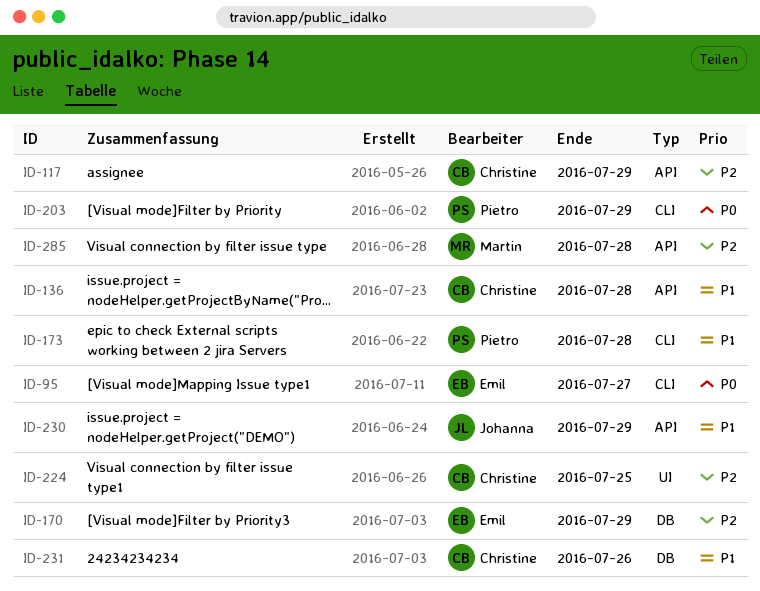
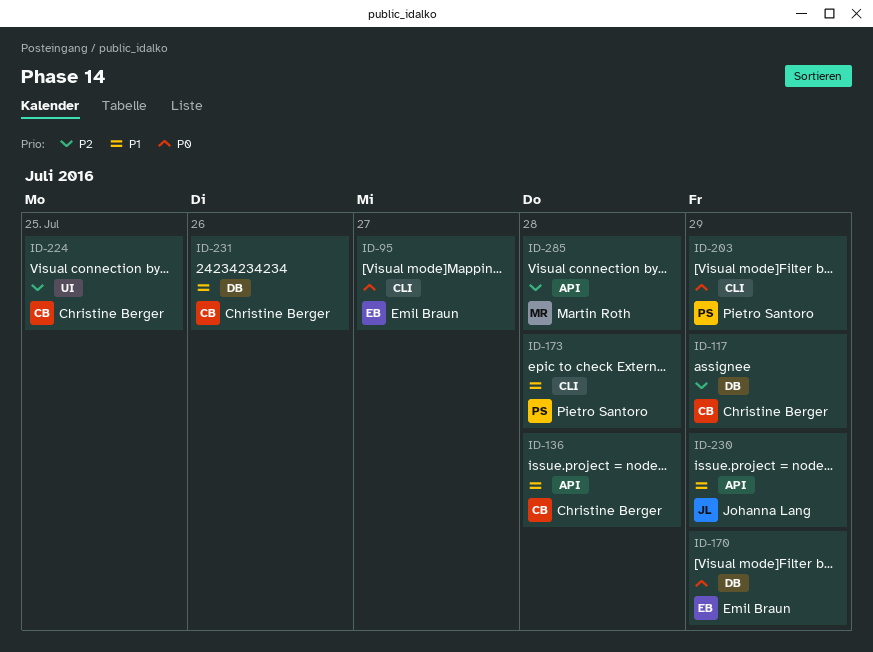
ID-117, label: API -> DB
ID-170, priority: P2 -> P0

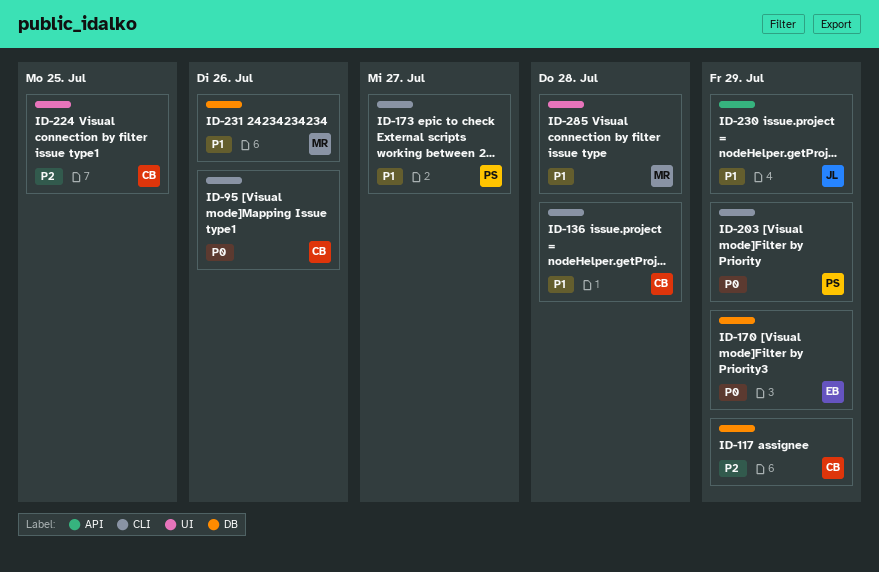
ID-95, owner: Emil Braun -> Christine Berger
ID-95, due: Jul 27 -> Jul 26
ID-136, label: API -> CLI
ID-173, due: Jul 28 -> Jul 27
ID-231, owner: Christine Berger -> Martin Roth
ID-285, priority: P2 -> P1
ID-285, label: API -> UI

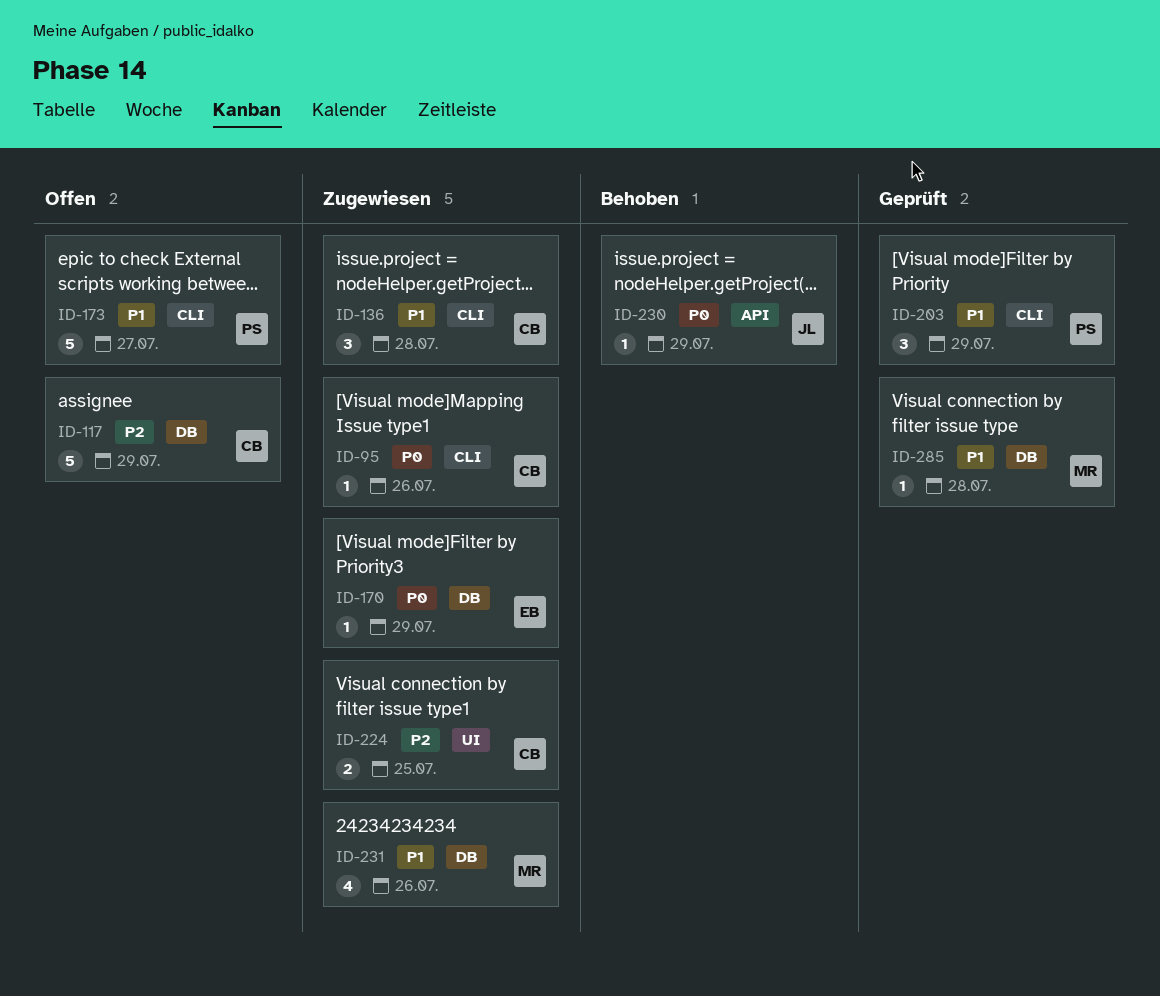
ID-203, priority: P0 -> P1
ID-230, priority: P1 -> P0
ID-285, label: UI -> DB

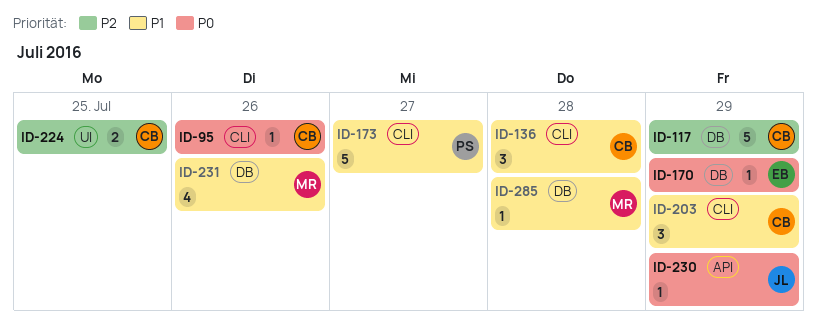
ID-203, owner: PS -> CB

